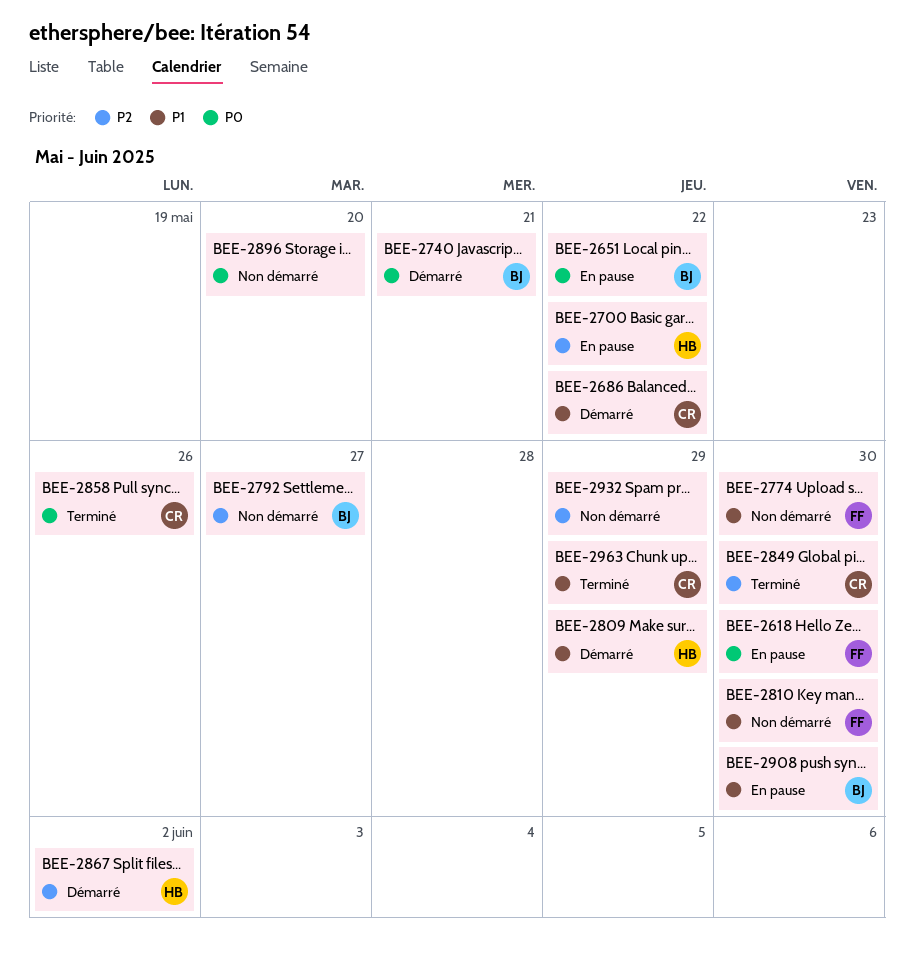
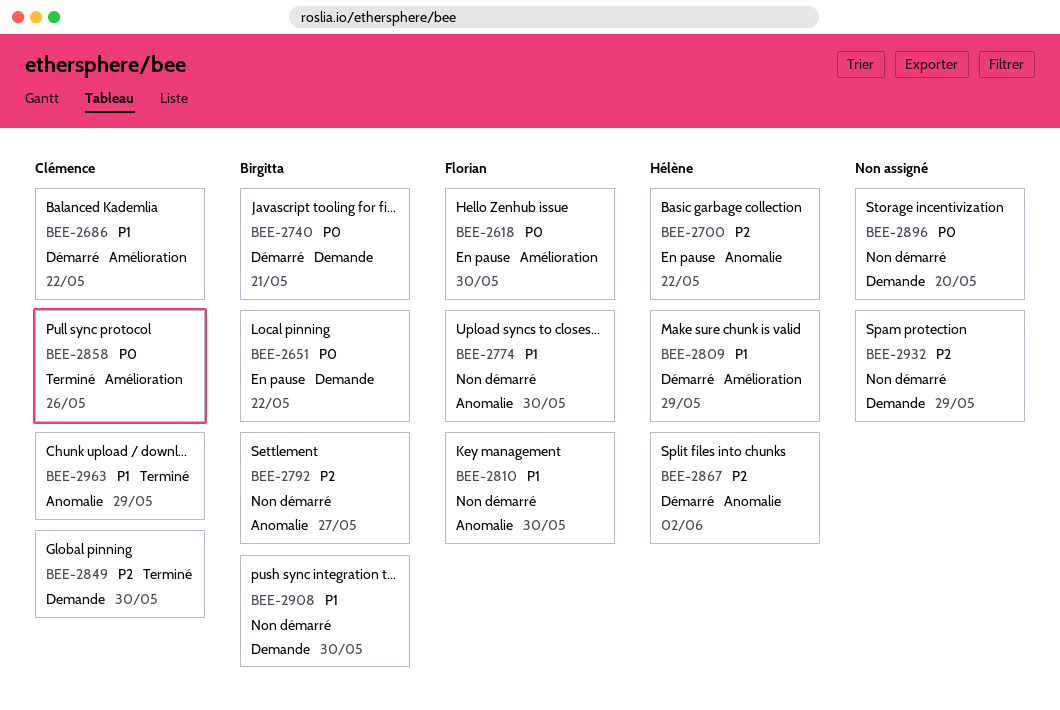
BEE-2908, status: En pause -> Non démarré

